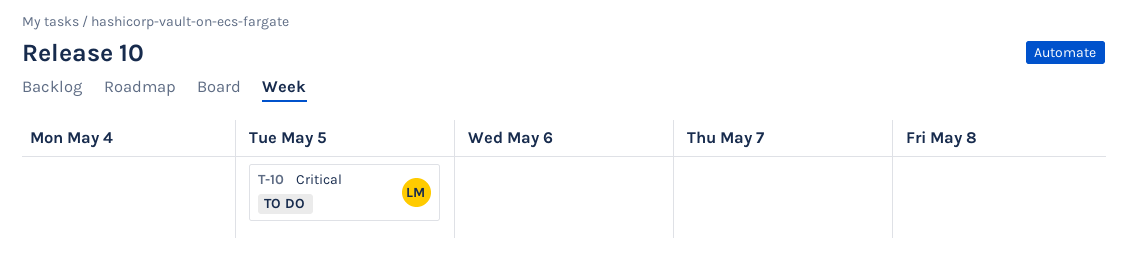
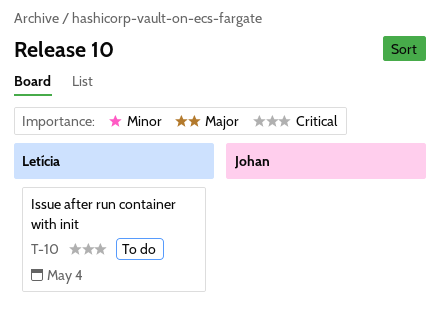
T-10, due: May 5 -> May 4

